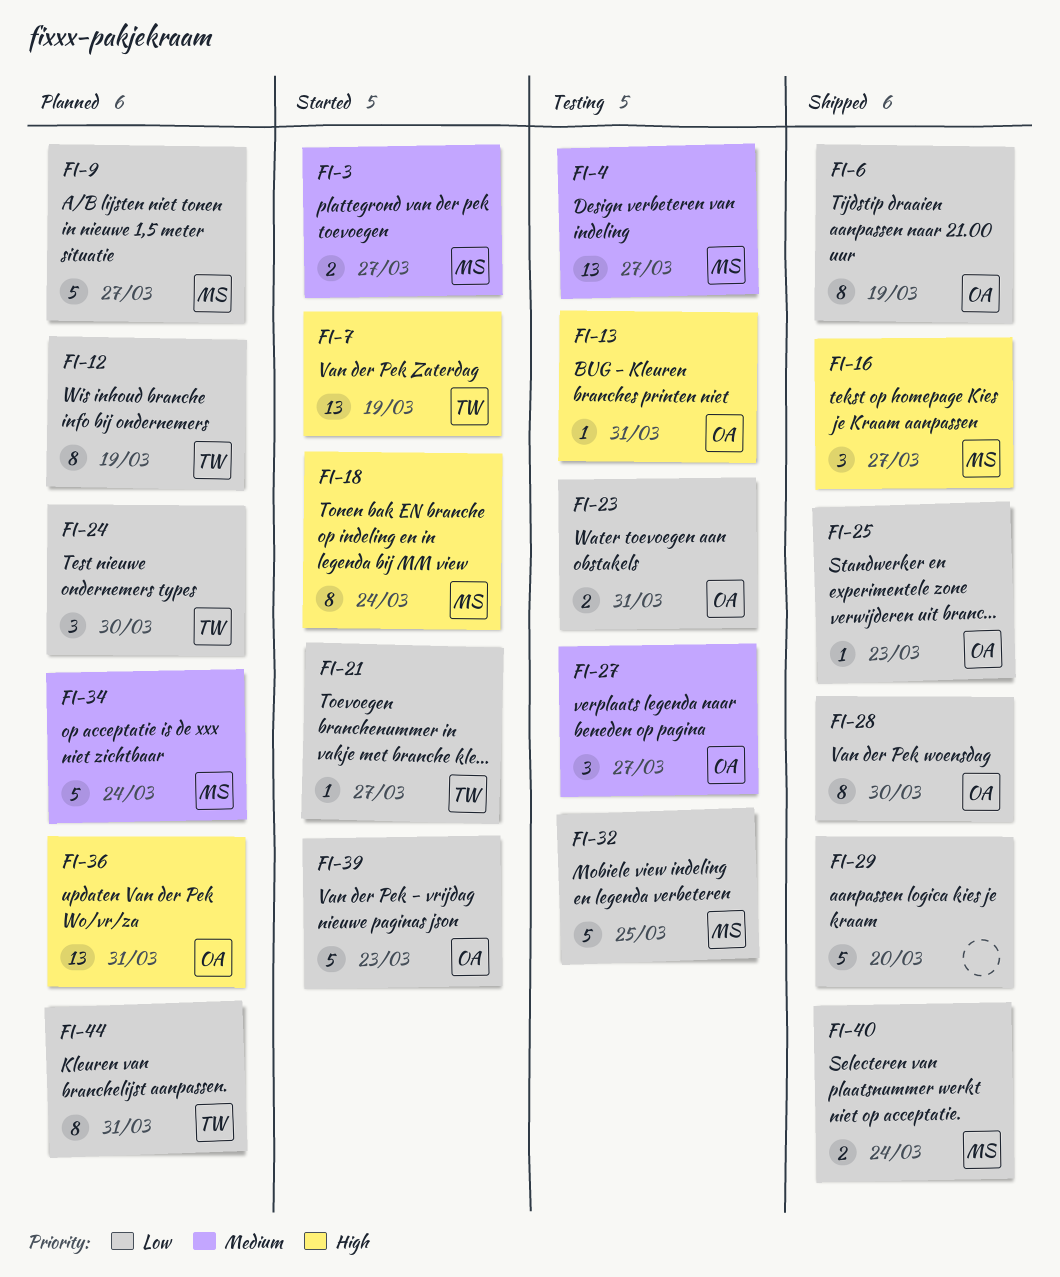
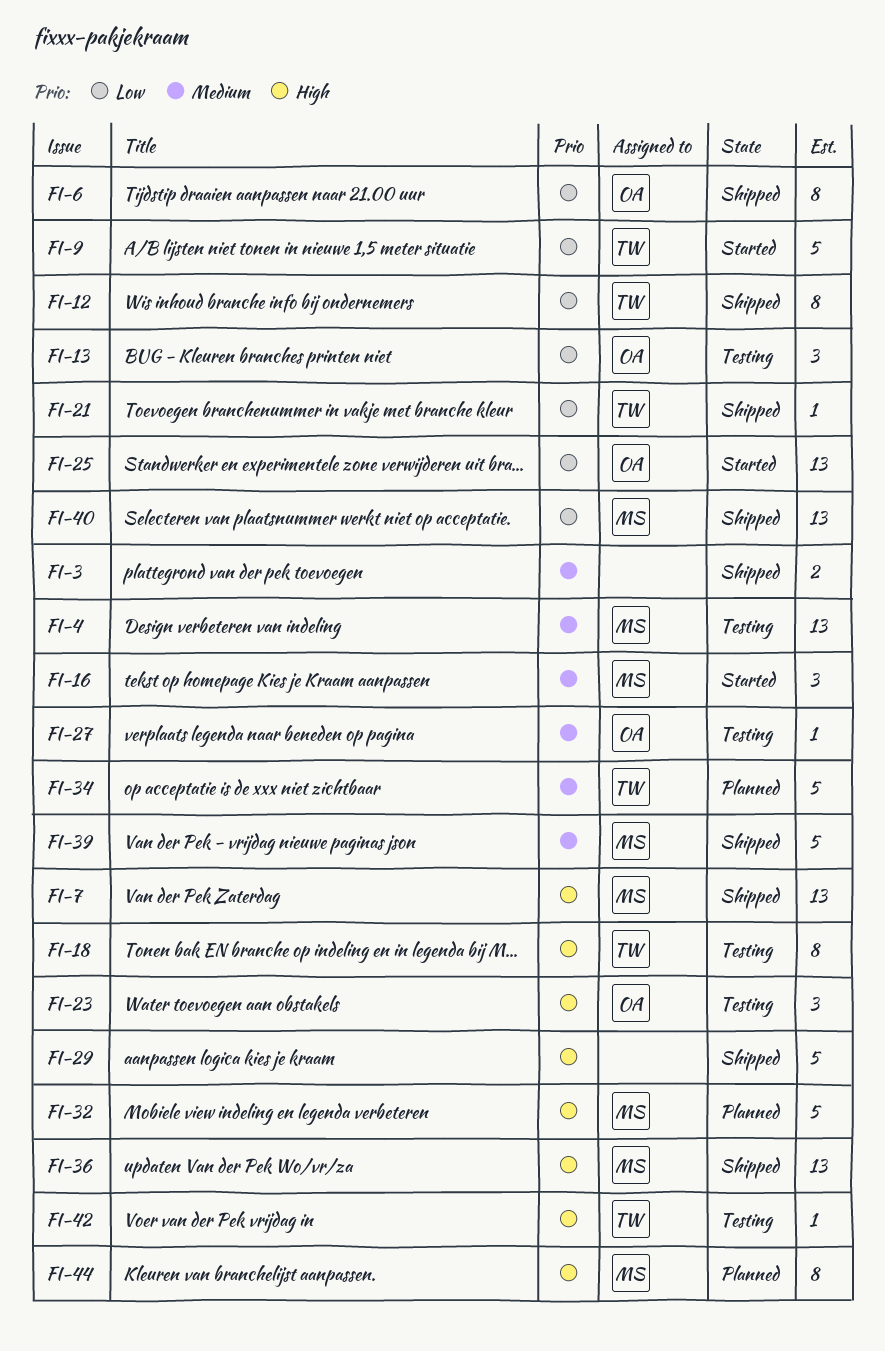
FI-3, status: Started -> Shipped
FI-3, owner: MS -> none
FI-7, status: Started -> Shipped
FI-7, owner: TW -> MS
FI-9, status: Planned -> Started
FI-9, owner: MS -> TW
FI-12, status: Planned -> Shipped
FI-13, priority: High -> Low
FI-13, estimate: 1 -> 3
FI-16, status: Shipped -> Started
FI-16, priority: High -> Medium
FI-18, status: Started -> Testing
FI-18, owner: MS -> TW
FI-21, status: Started -> Shipped
FI-23, priority: Low -> High
FI-23, estimate: 2 -> 3
FI-24: present -> none
FI-25, status: Shipped -> Started
FI-25, estimate: 1 -> 13
FI-27, estimate: 3 -> 1
FI-28: present -> none
FI-29, priority: Low -> High
FI-32, status: Testing -> Planned
FI-32, priority: Low -> High
FI-34, owner: MS -> TW
FI-36, status: Planned -> Shipped
FI-36, owner: OA -> MS
FI-39, status: Started -> Shipped
FI-39, owner: OA -> MS
FI-39, priority: Low -> Medium
FI-40, estimate: 2 -> 13
FI-42: none -> present
FI-44, owner: TW -> MS
FI-44, priority: Low -> High

